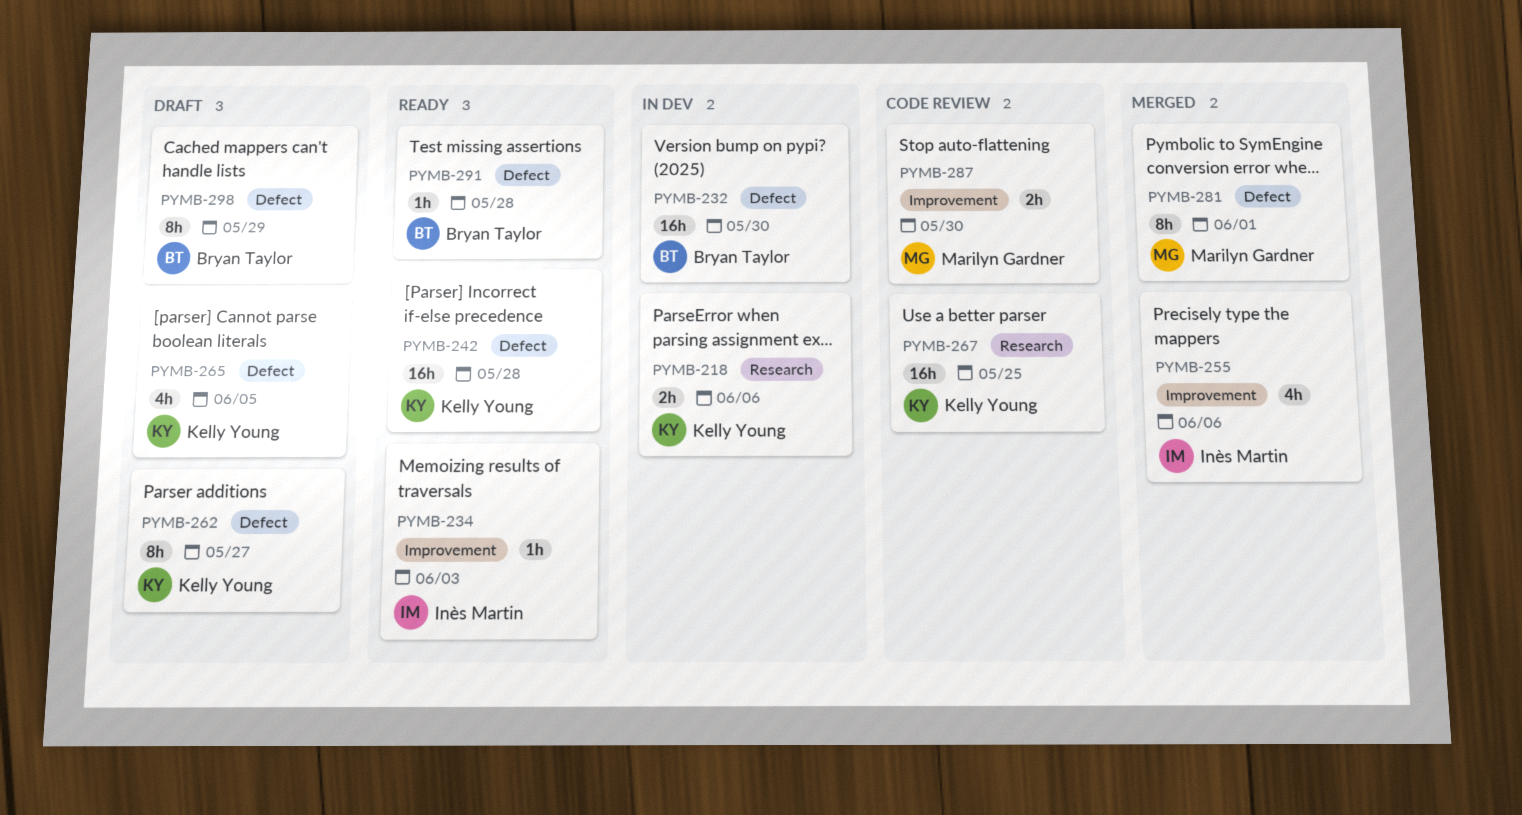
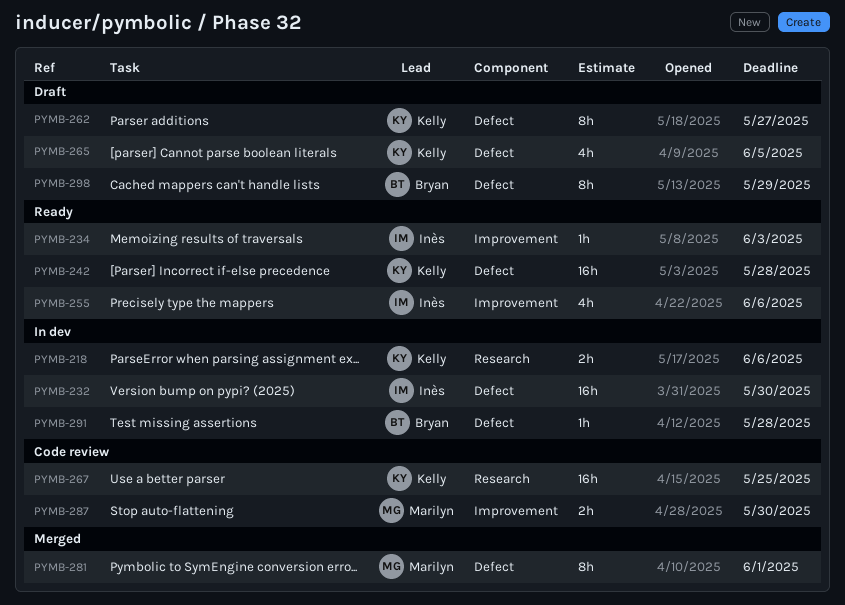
PYMB-232, owner: Bryan Taylor -> Inès Martin
PYMB-255, status: Merged -> Ready
PYMB-291, status: Ready -> In dev

